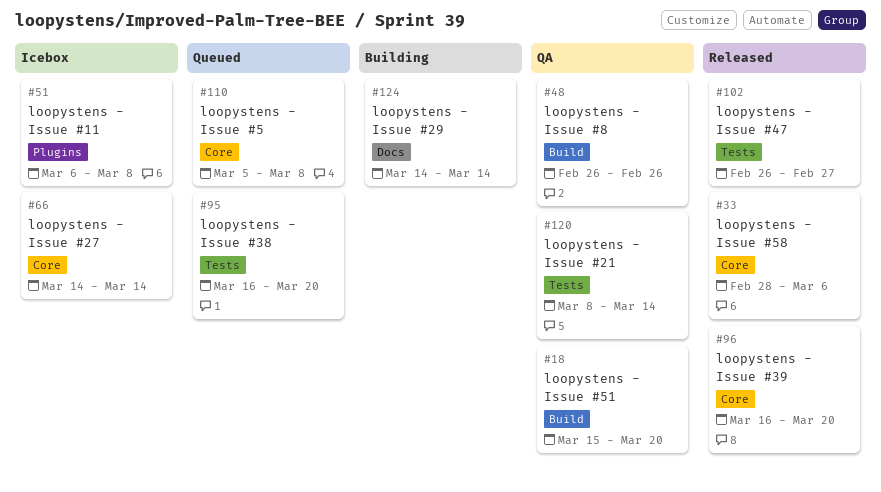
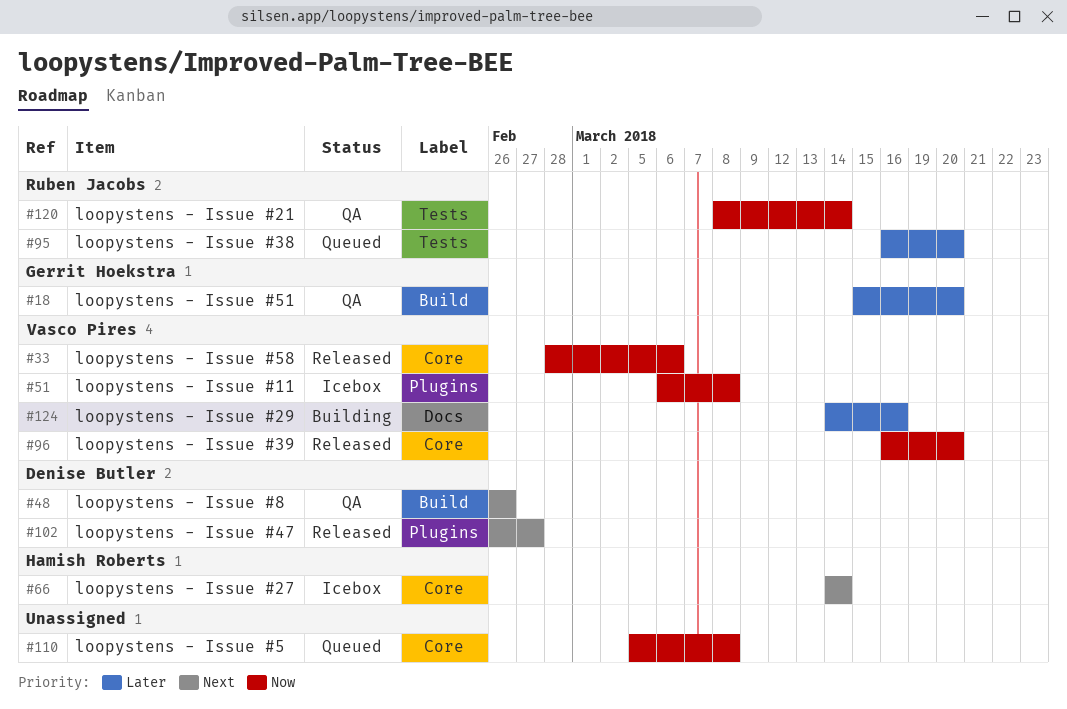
#102, label: Tests -> Plugins
#124, due: Mar 14 -> Mar 16

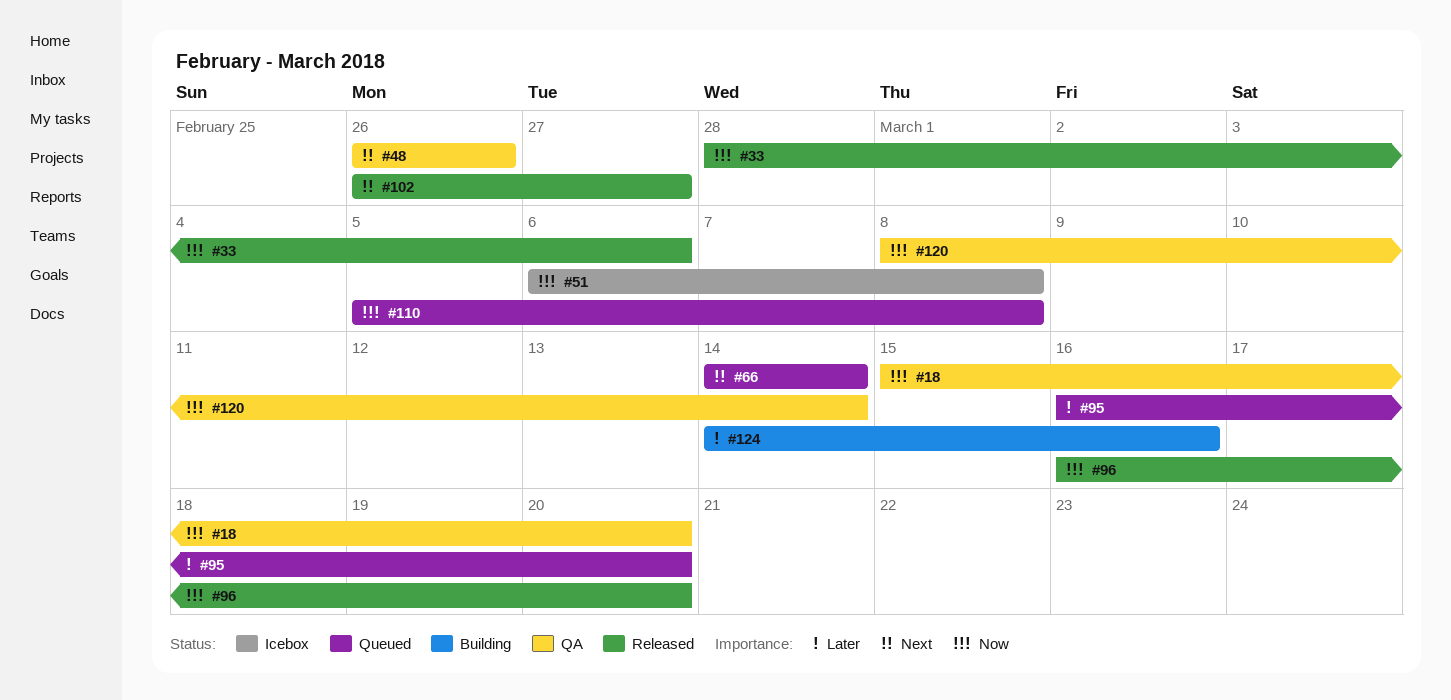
#18, priority: Later -> Now
#66, status: Icebox -> Queued

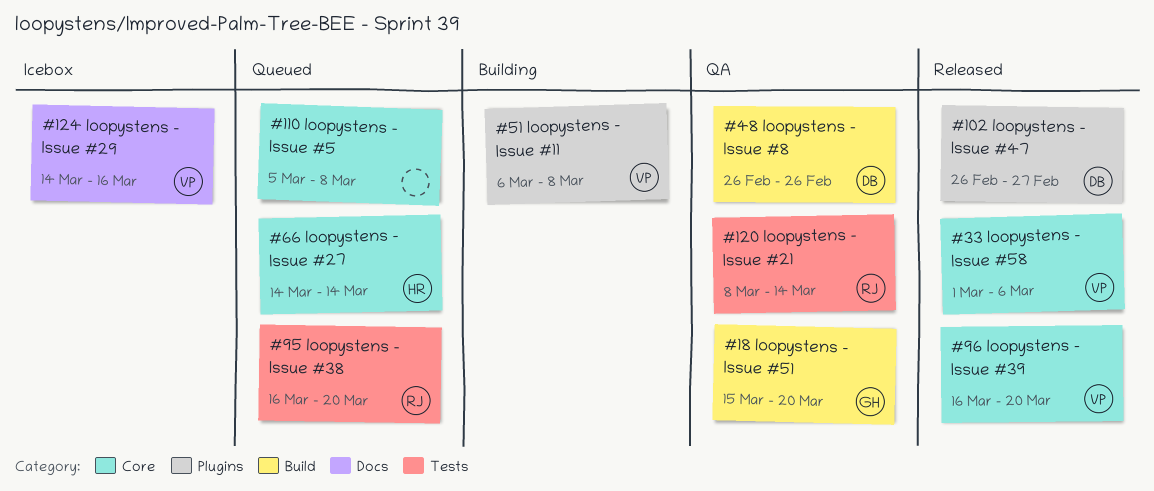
#33, start: Feb 28 -> Mar 1
#51, status: Icebox -> Building
#124, status: Building -> Icebox

